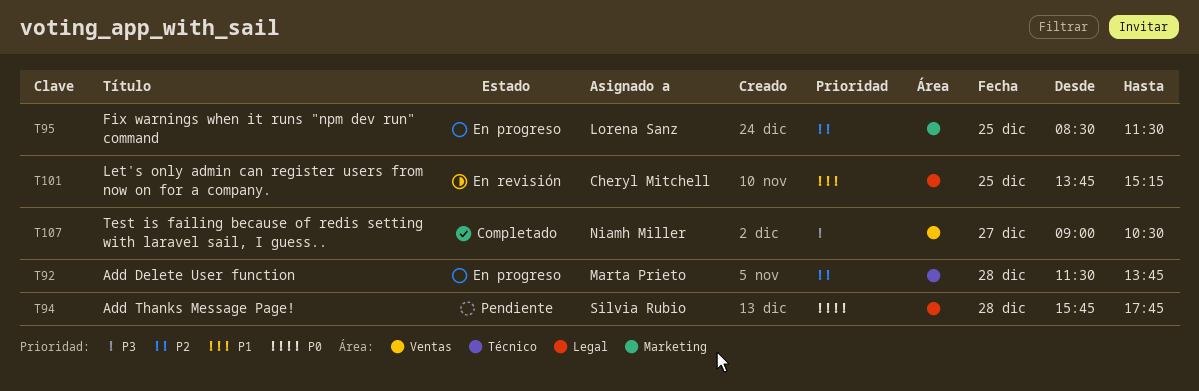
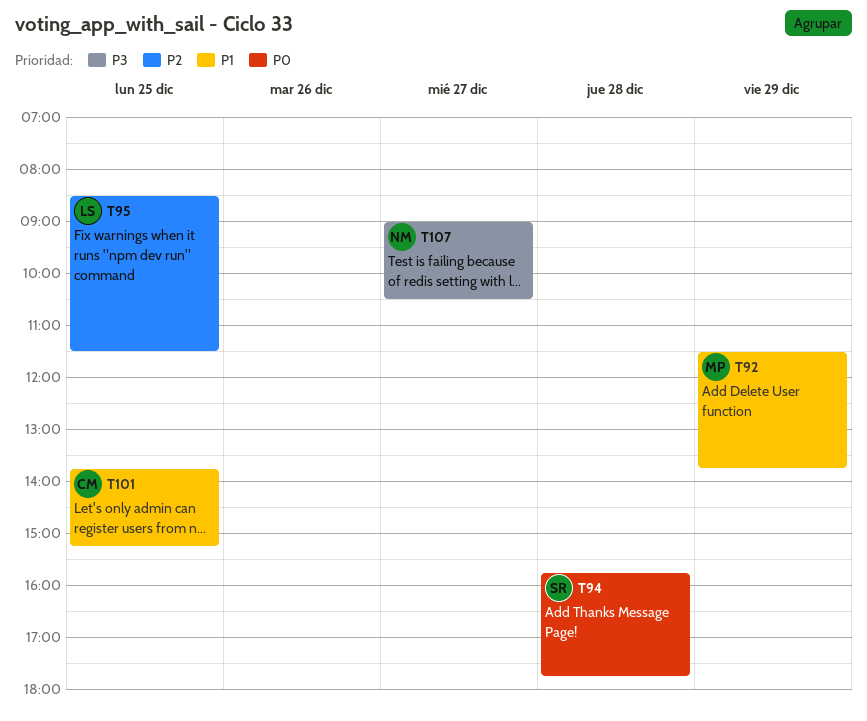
T92, priority: P2 -> P1
T92, day: Dec 28 -> Dec 29

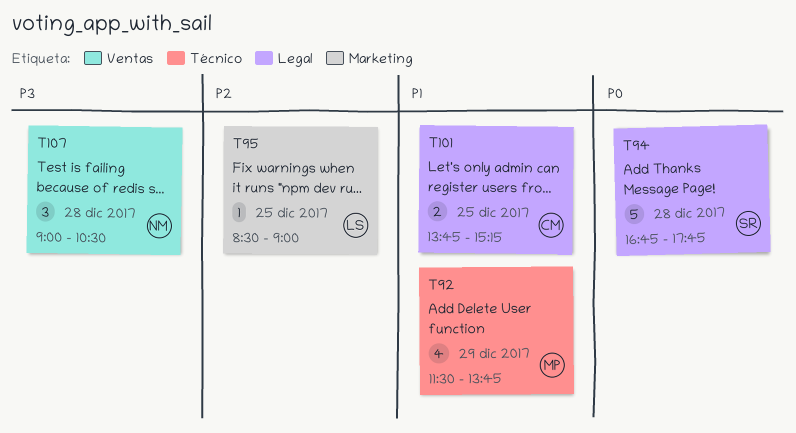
T94, begins: 15:45 -> 16:45
T95, ends: 11:30 -> 09:00
T107, day: Dec 27 -> Dec 28

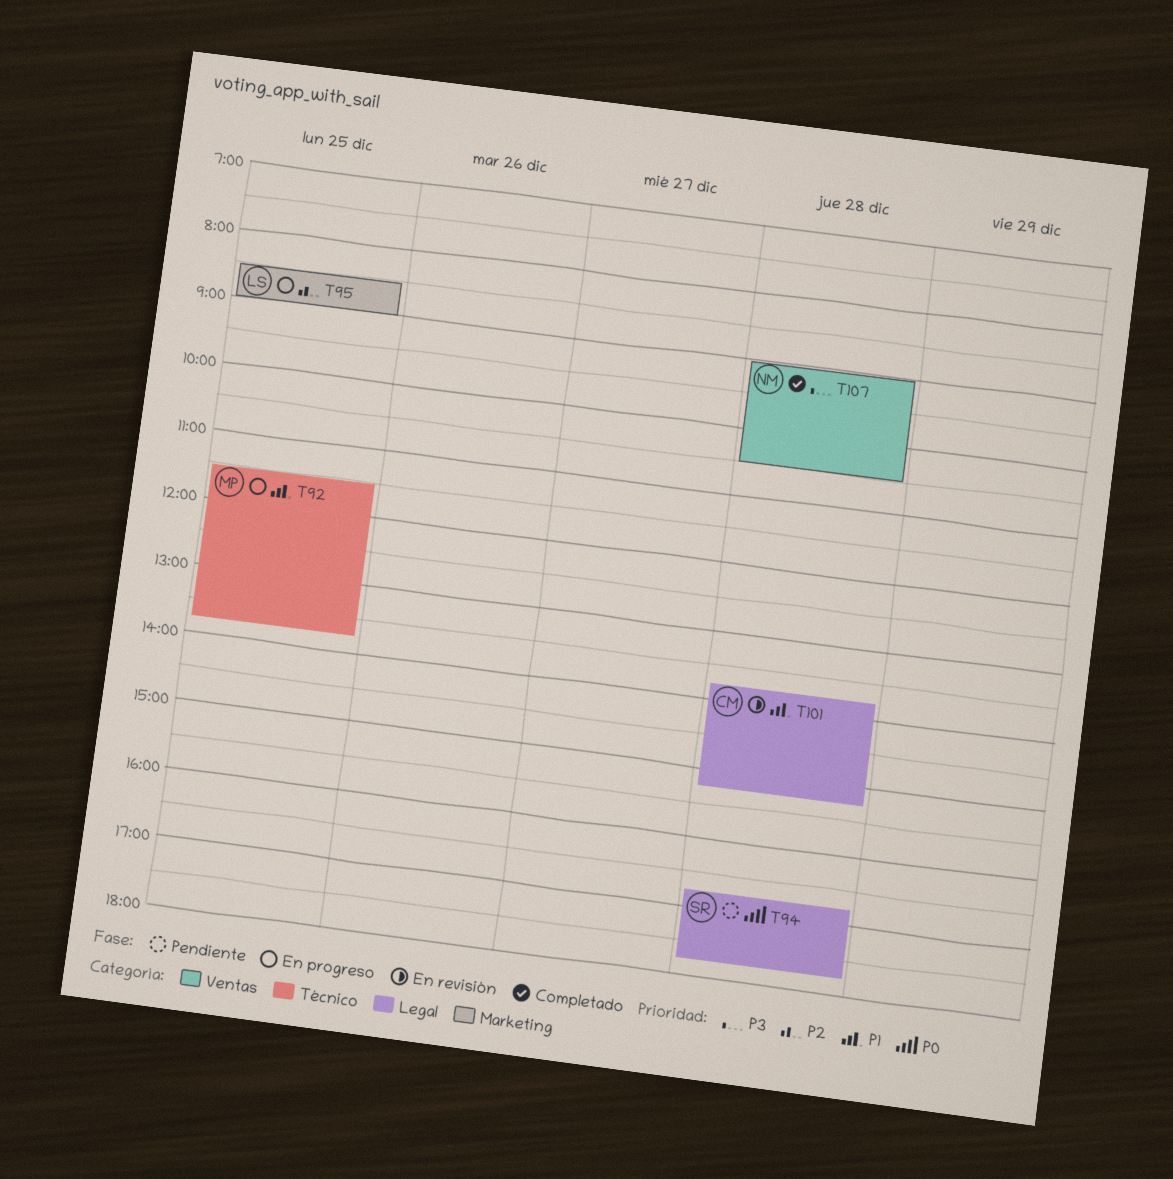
T92, day: Dec 29 -> Dec 25
T101, day: Dec 25 -> Dec 28

